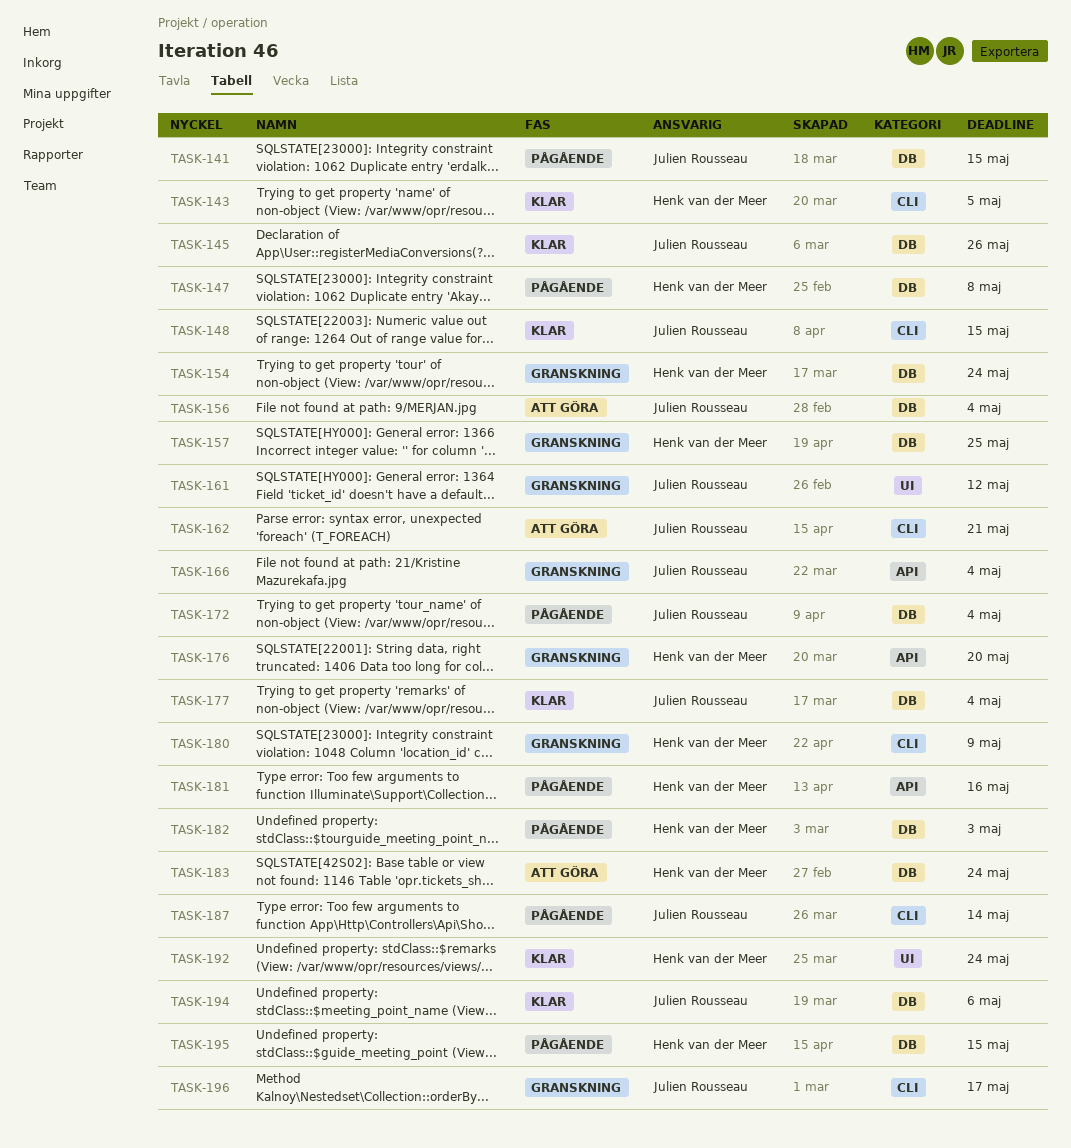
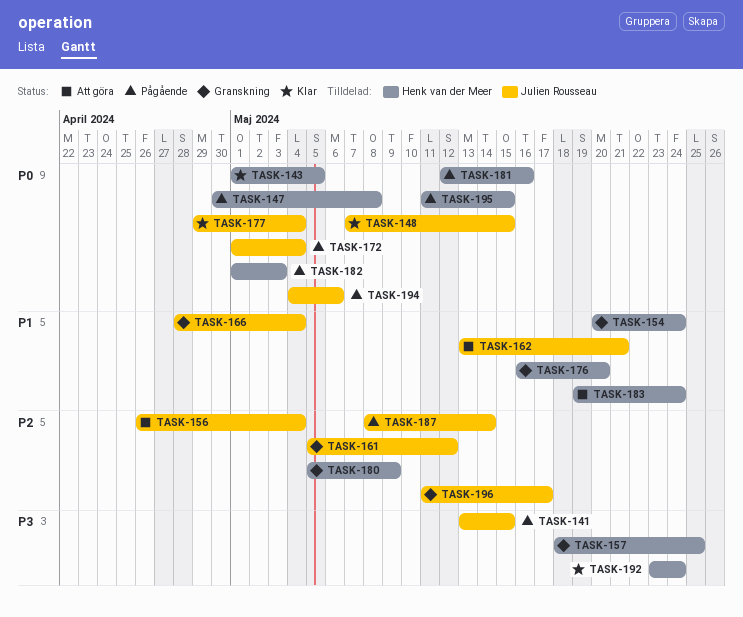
TASK-145: present -> none
TASK-194, status: Klar -> Pågående

